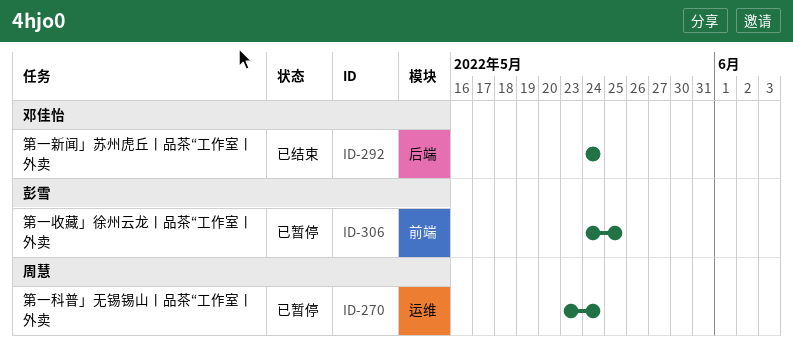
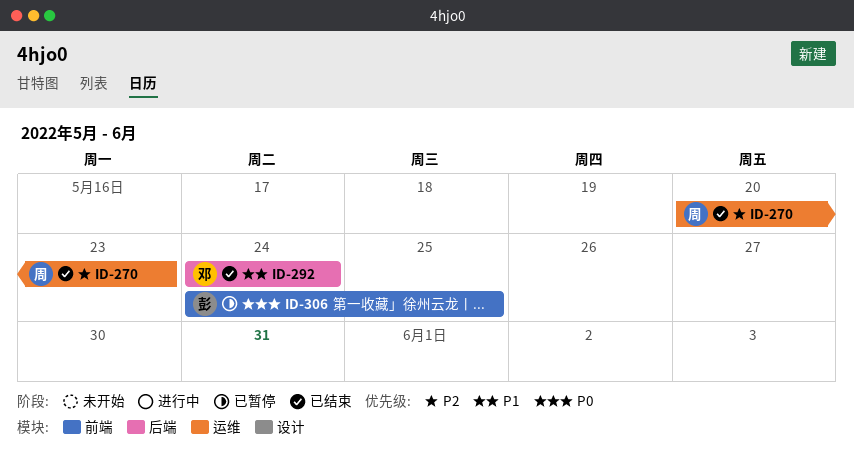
ID-270, status: 已暂停 -> 已结束
ID-270, start: May 23 -> May 20
ID-270, due: May 24 -> May 23

